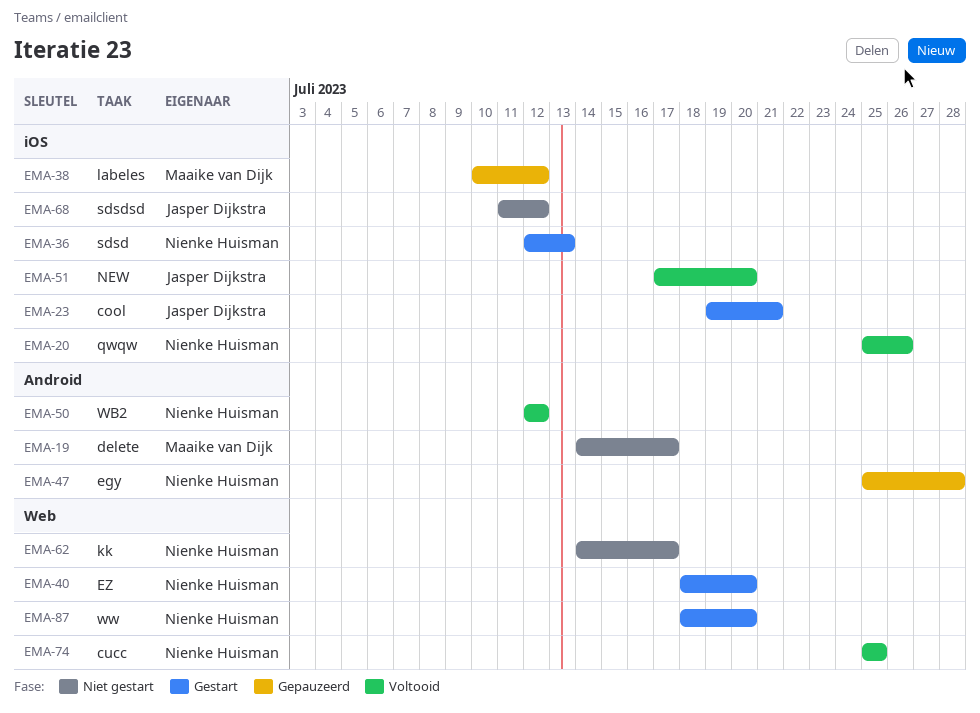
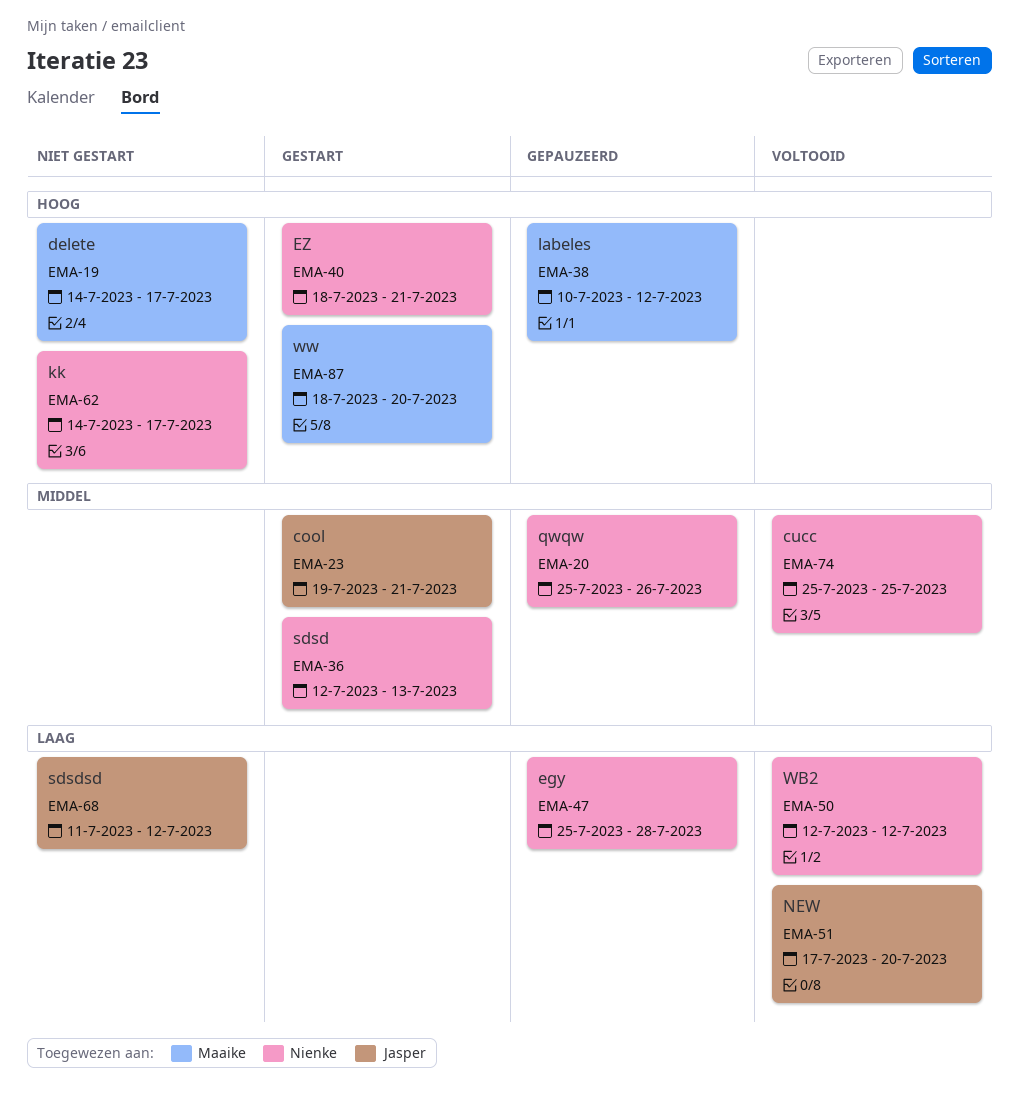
EMA-20, status: Voltooid -> Gepauzeerd
EMA-40, due: Jul 20 -> Jul 21
EMA-87, owner: Nienke Huisman -> Maaike van Dijk

